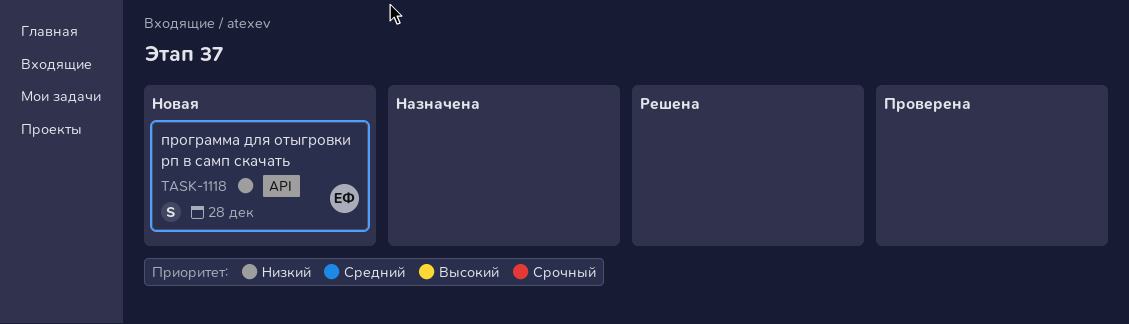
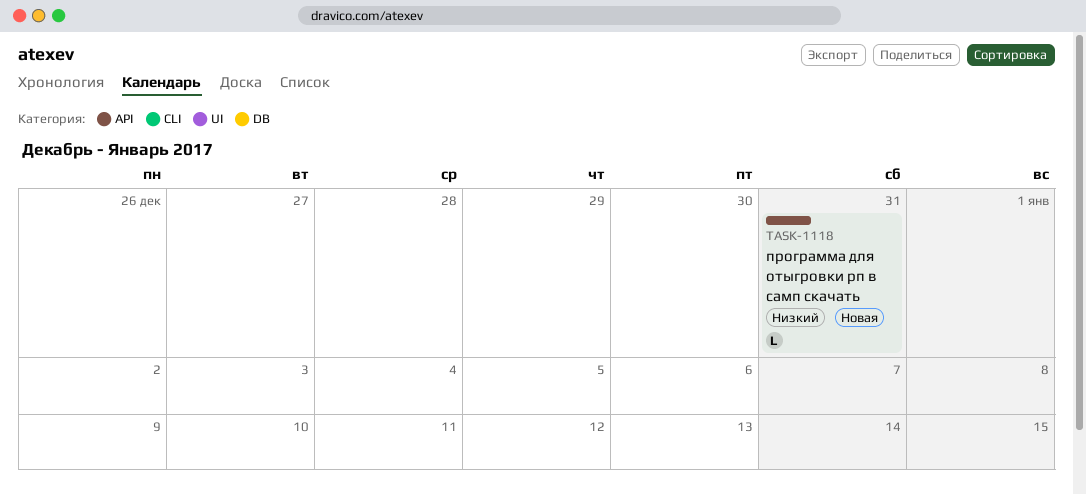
TASK-1118, estimate: S -> L
TASK-1118, due: Dec 28 -> Dec 31

